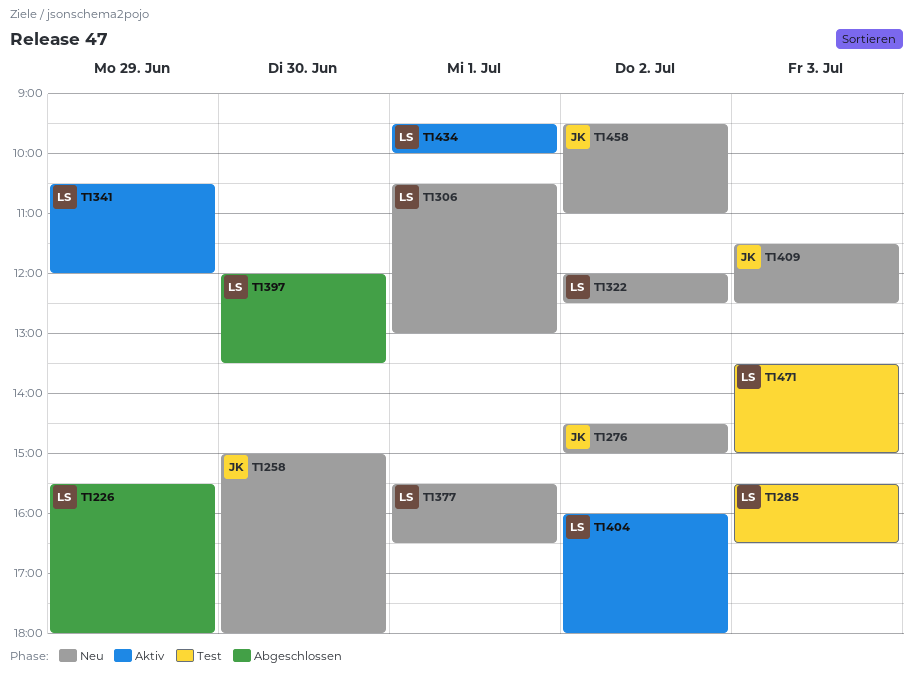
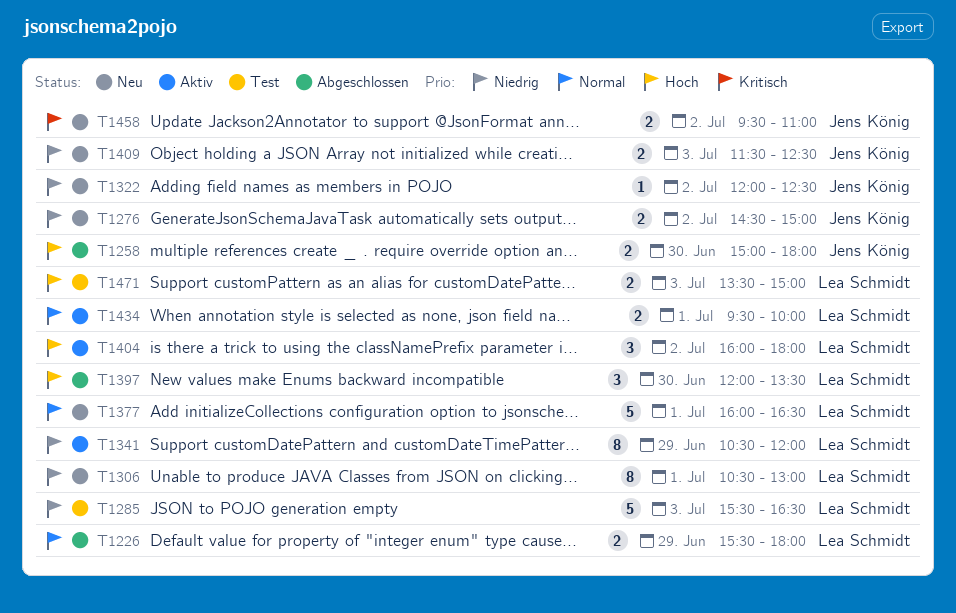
T1258, status: Neu -> Abgeschlossen
T1322, owner: Lea Schmidt -> Jens König
T1377, begins: 15:30 -> 16:00

